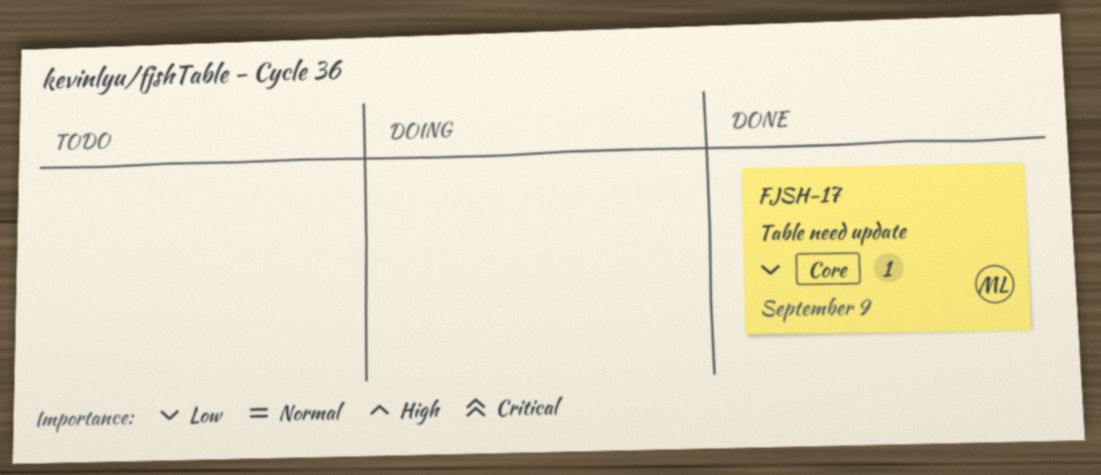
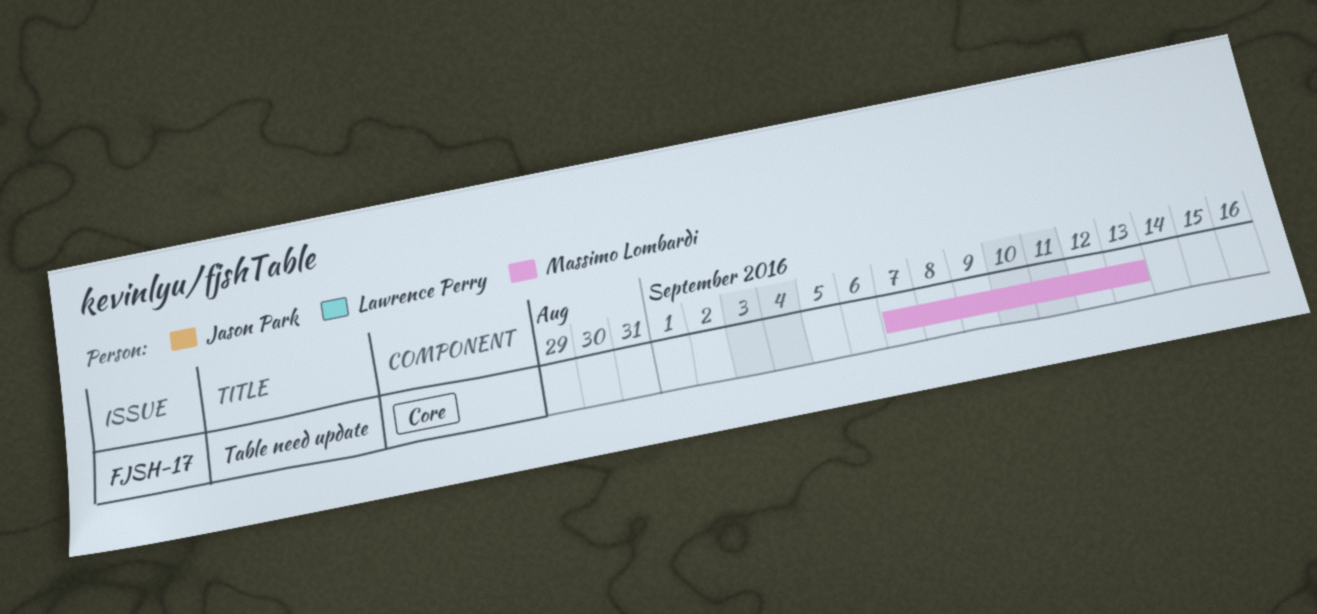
FJSH-17, due: Sep 9 -> Sep 13

